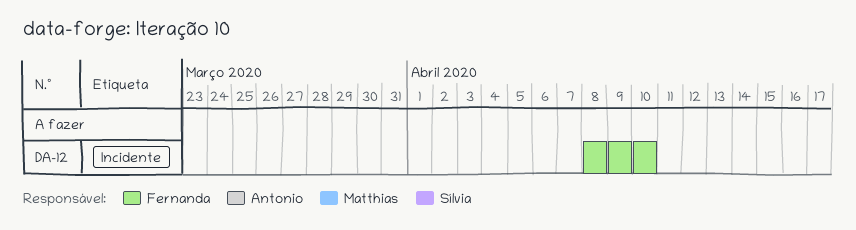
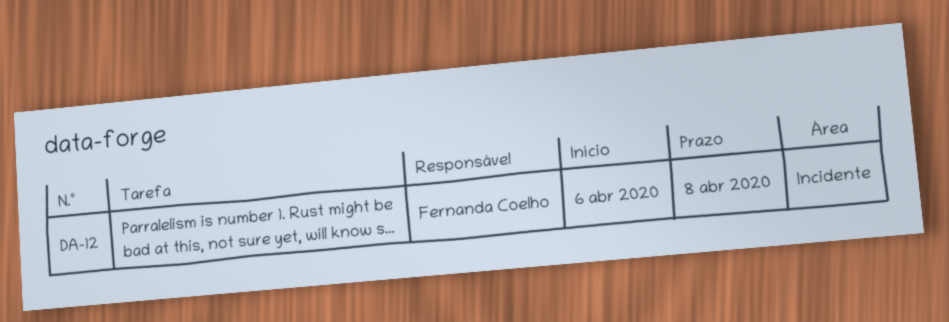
DA-12, start: Apr 8 -> Apr 6
DA-12, due: Apr 10 -> Apr 8

